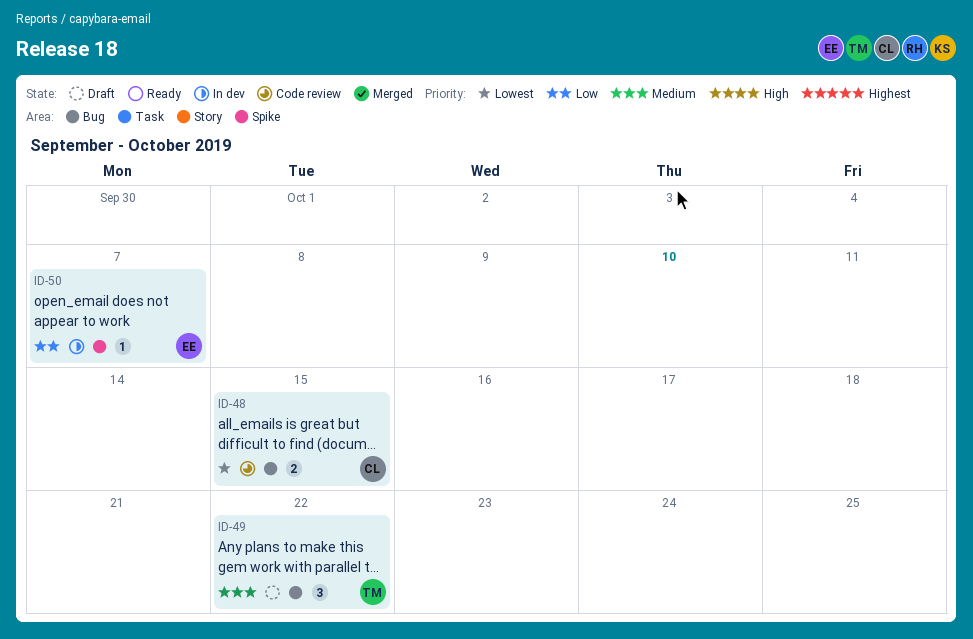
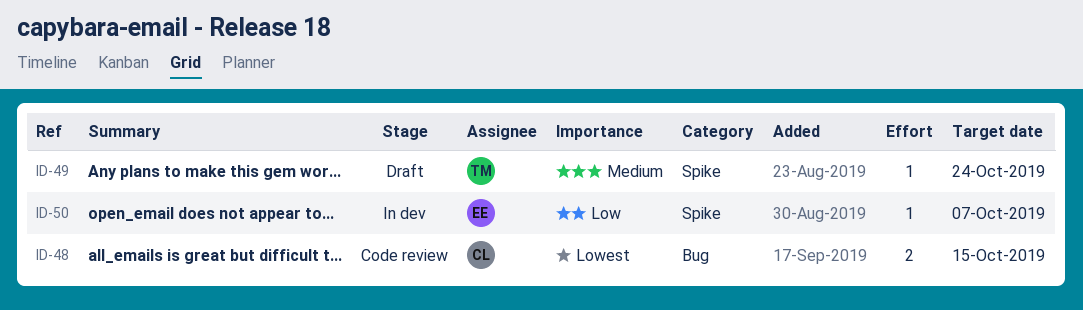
ID-49, label: Bug -> Spike
ID-49, estimate: 3 -> 1
ID-49, due: Oct 22 -> Oct 24

